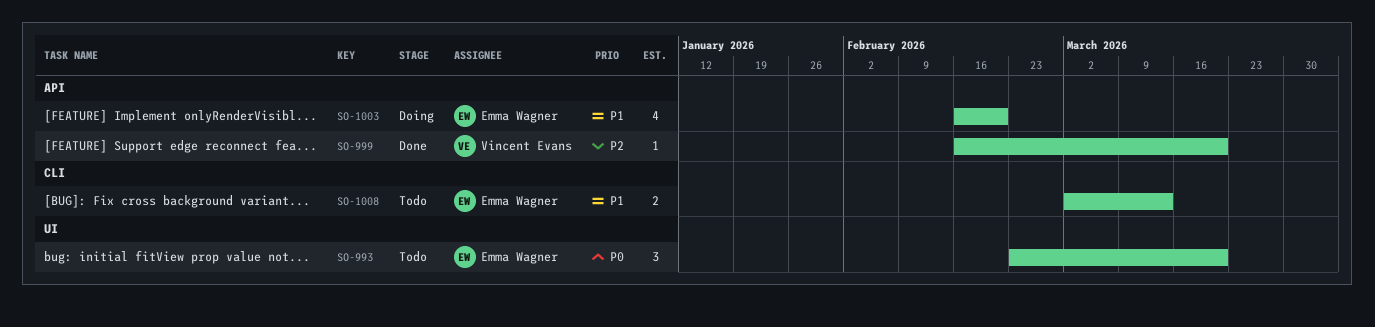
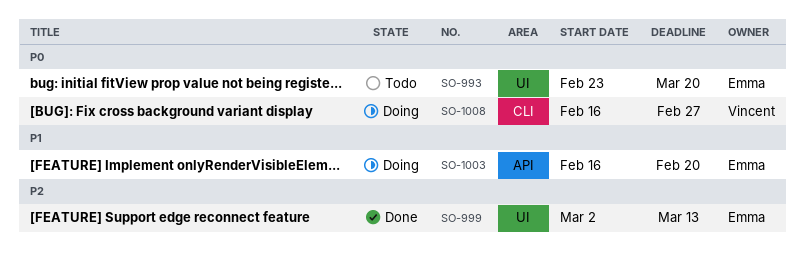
SO-999, owner: Vincent Evans -> Emma Wagner
SO-999, label: API -> UI
SO-999, start: Feb 16 -> Mar 2
SO-999, due: Mar 20 -> Mar 13
SO-1008, status: Todo -> Doing
SO-1008, owner: Emma Wagner -> Vincent Evans
SO-1008, priority: P1 -> P0
SO-1008, start: Mar 2 -> Feb 16
SO-1008, due: Mar 13 -> Feb 27

